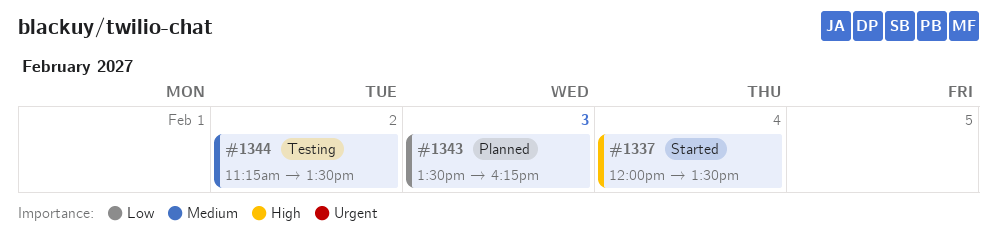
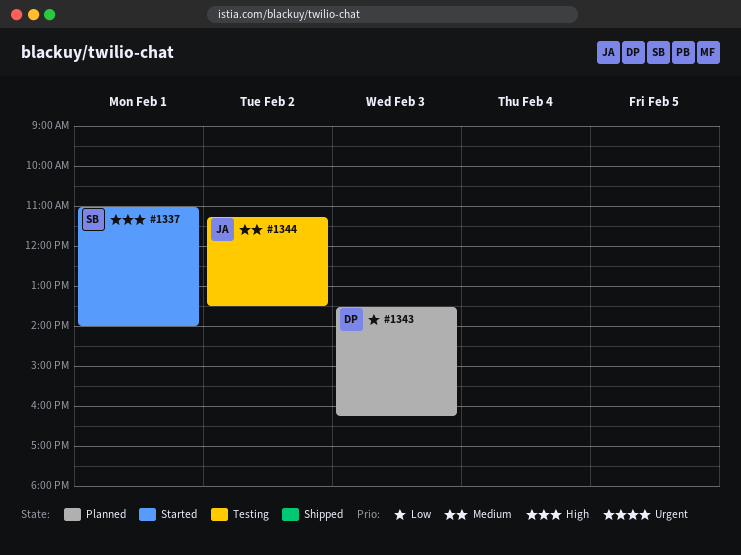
#1337, day: Feb 4 -> Feb 1
#1337, begins: 12:00 -> 11:00
#1337, ends: 13:30 -> 14:00

